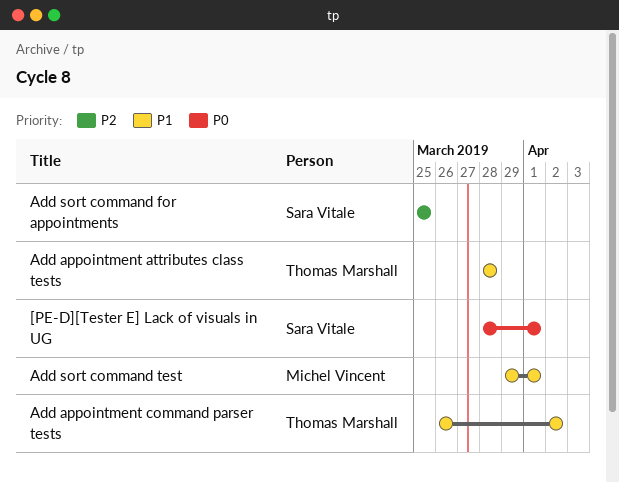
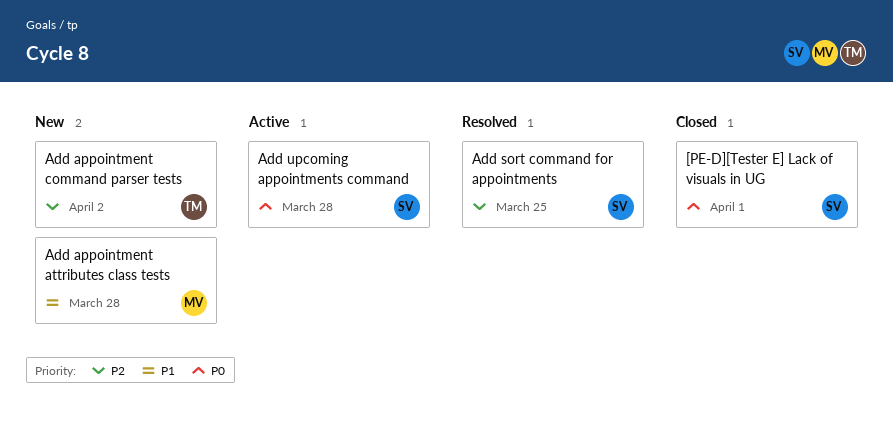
Add appointment attributes class tests, owner: Thomas Marshall -> Michel Vincent
Add appointment command parser tests, priority: P1 -> P2
Add sort command test: present -> none
Add upcoming appointments command: none -> present

